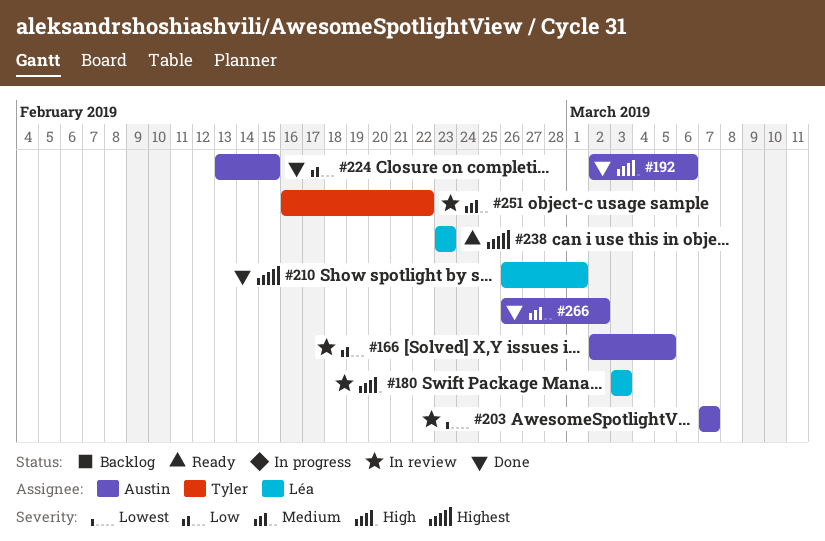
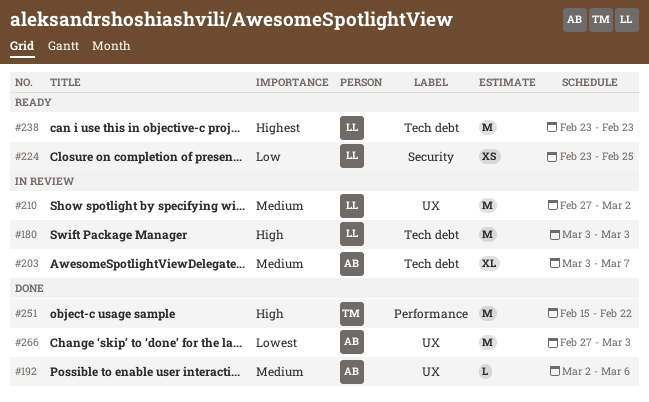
#166: present -> none
#192, priority: High -> Medium
#203, priority: Lowest -> Medium
#203, start: Mar 7 -> Mar 3
#210, status: Done -> In review
#210, priority: Highest -> Medium
#210, start: Feb 26 -> Feb 27
#210, due: Mar 1 -> Mar 2
#224, status: Done -> Ready
#224, owner: Austin -> Léa
#224, start: Feb 13 -> Feb 23
#224, due: Feb 15 -> Feb 25
#251, status: In review -> Done
#251, priority: Medium -> High
#251, start: Feb 16 -> Feb 15
#266, priority: Medium -> Lowest
#266, start: Feb 26 -> Feb 27
#266, due: Mar 2 -> Mar 3

